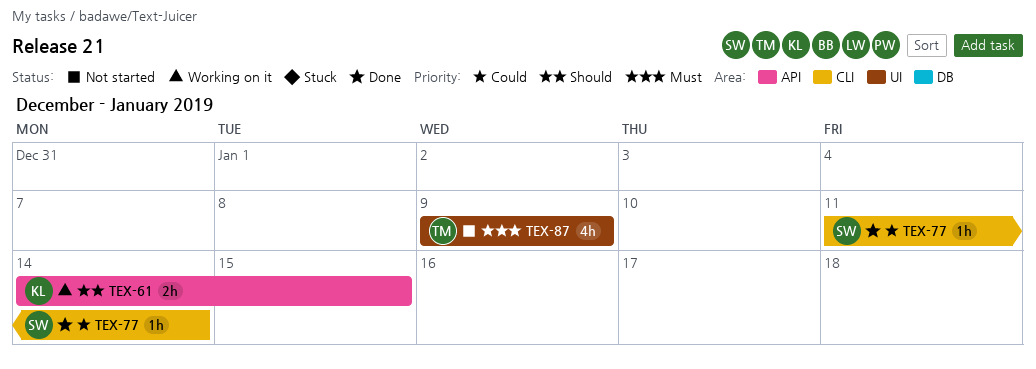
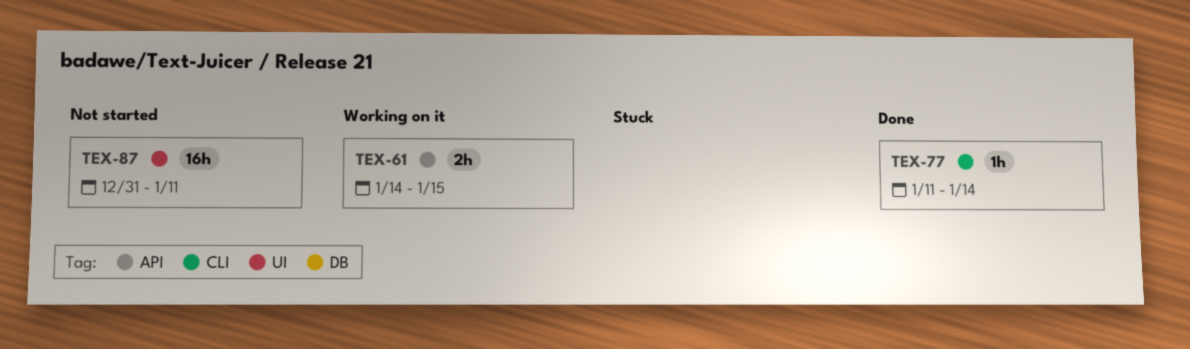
TEX-87, estimate: 4h -> 16h
TEX-87, start: Jan 9 -> Dec 31
TEX-87, due: Jan 9 -> Jan 11

